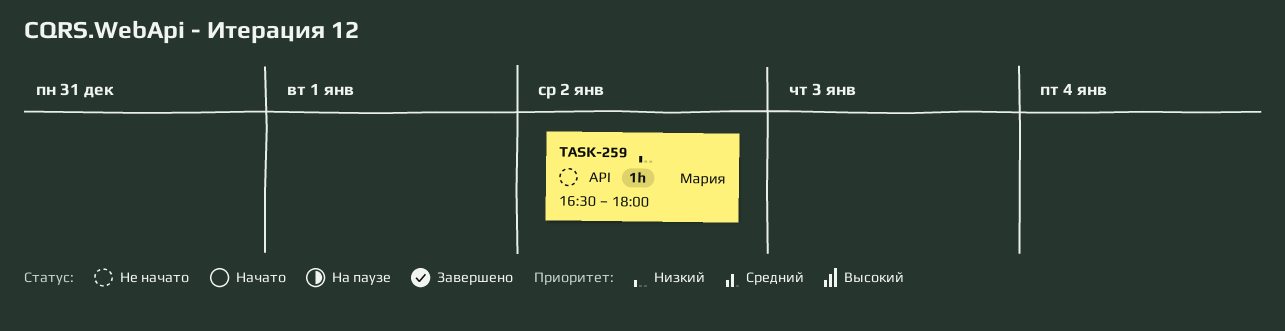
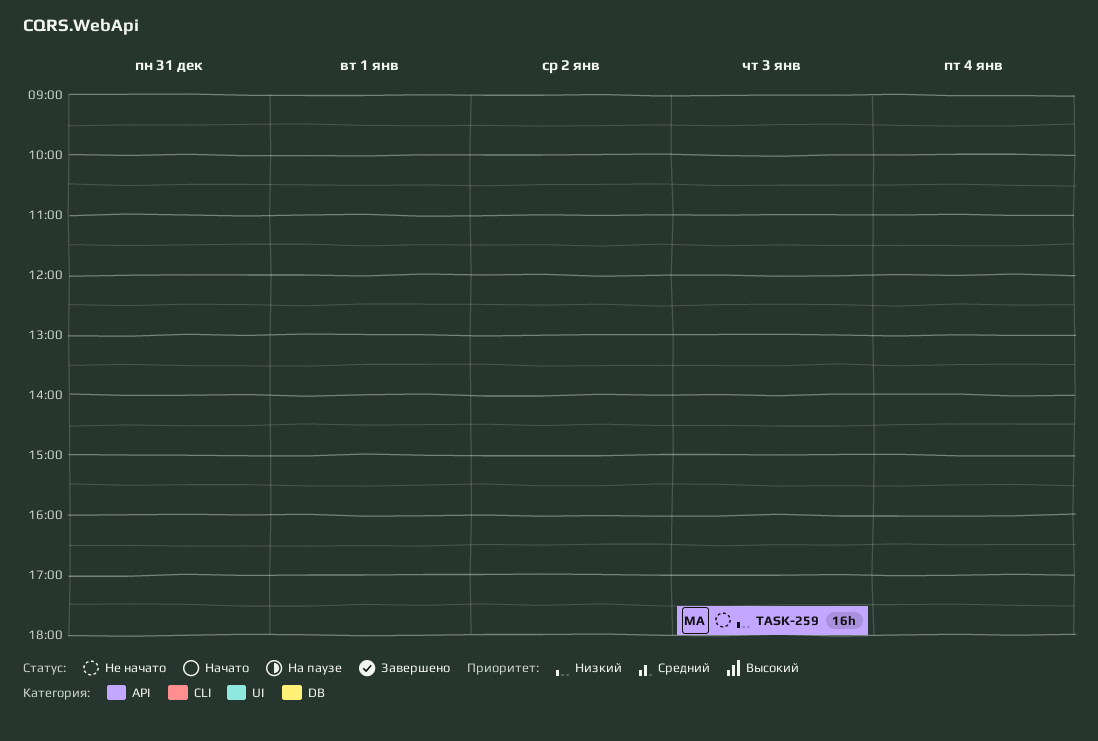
TASK-259, estimate: 1h -> 16h
TASK-259, day: Jan 2 -> Jan 3
TASK-259, begins: 16:30 -> 17:30

